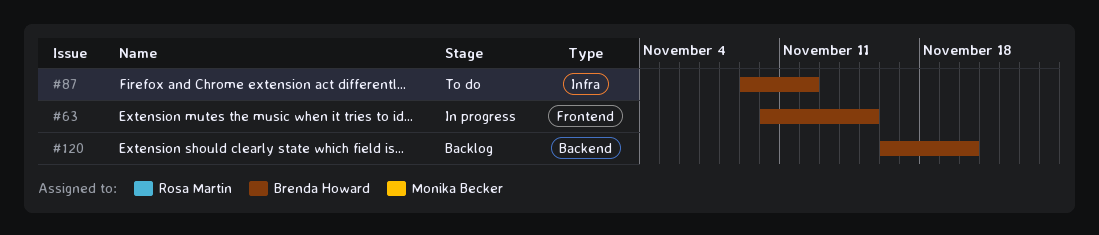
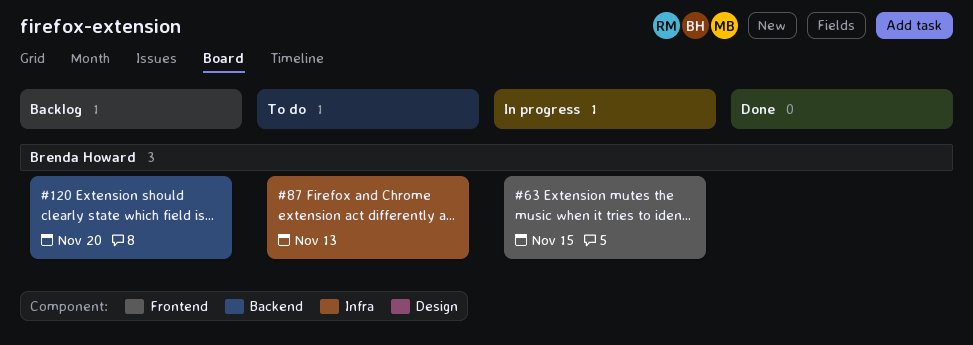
#87, due: Nov 12 -> Nov 13

